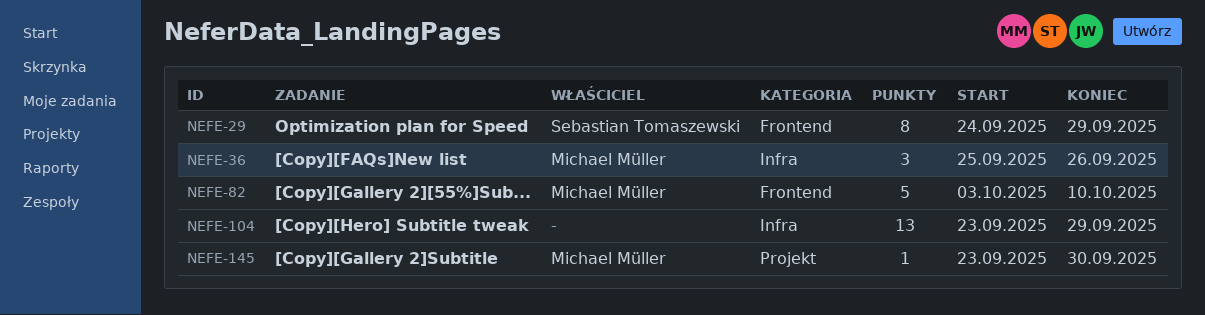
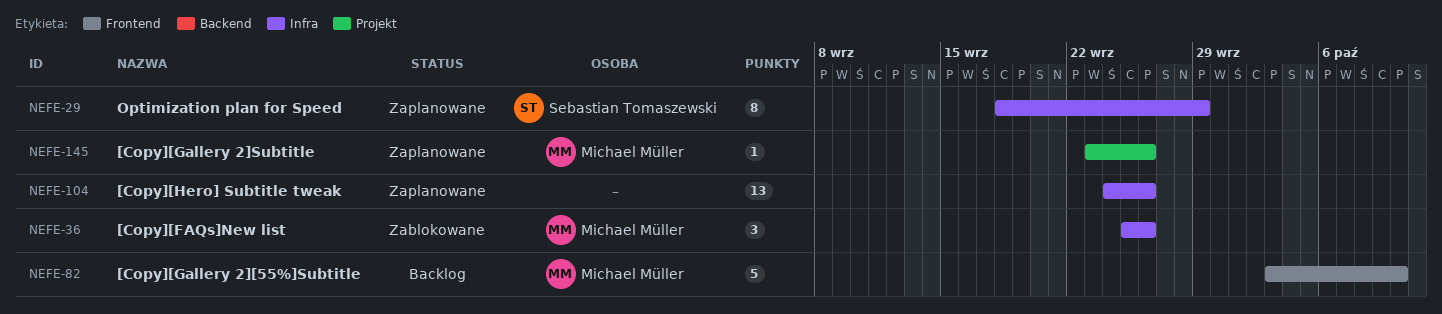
NEFE-29, label: Frontend -> Infra
NEFE-29, start: Sep 24 -> Sep 18
NEFE-104, start: Sep 23 -> Sep 24
NEFE-104, due: Sep 29 -> Sep 26
NEFE-145, due: Sep 30 -> Sep 26

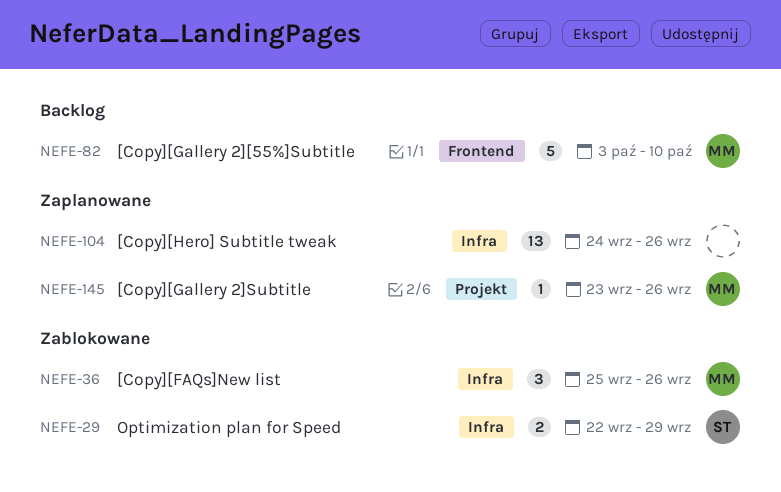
NEFE-29, status: Zaplanowane -> Zablokowane
NEFE-29, estimate: 8 -> 2
NEFE-29, start: Sep 18 -> Sep 22

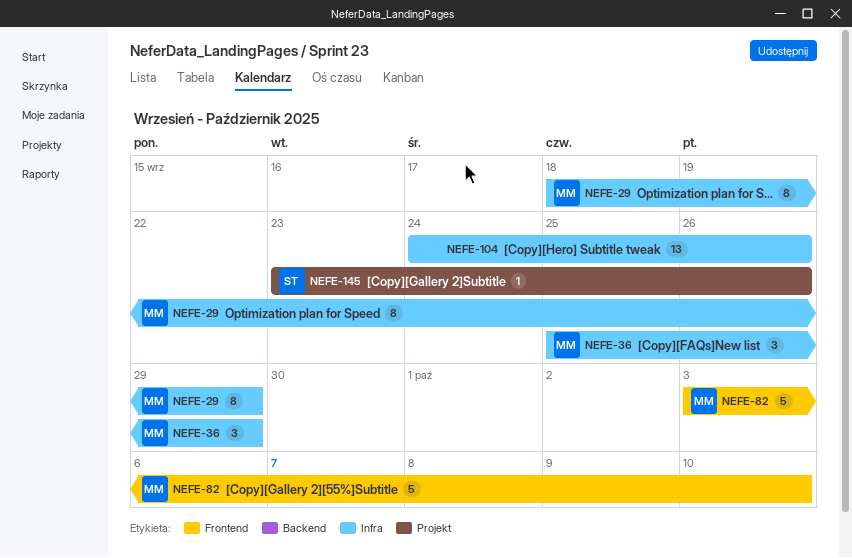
NEFE-29, owner: ST -> MM
NEFE-29, estimate: 2 -> 8
NEFE-29, start: Sep 22 -> Sep 18
NEFE-36, due: Sep 26 -> Sep 29
NEFE-145, owner: MM -> ST

